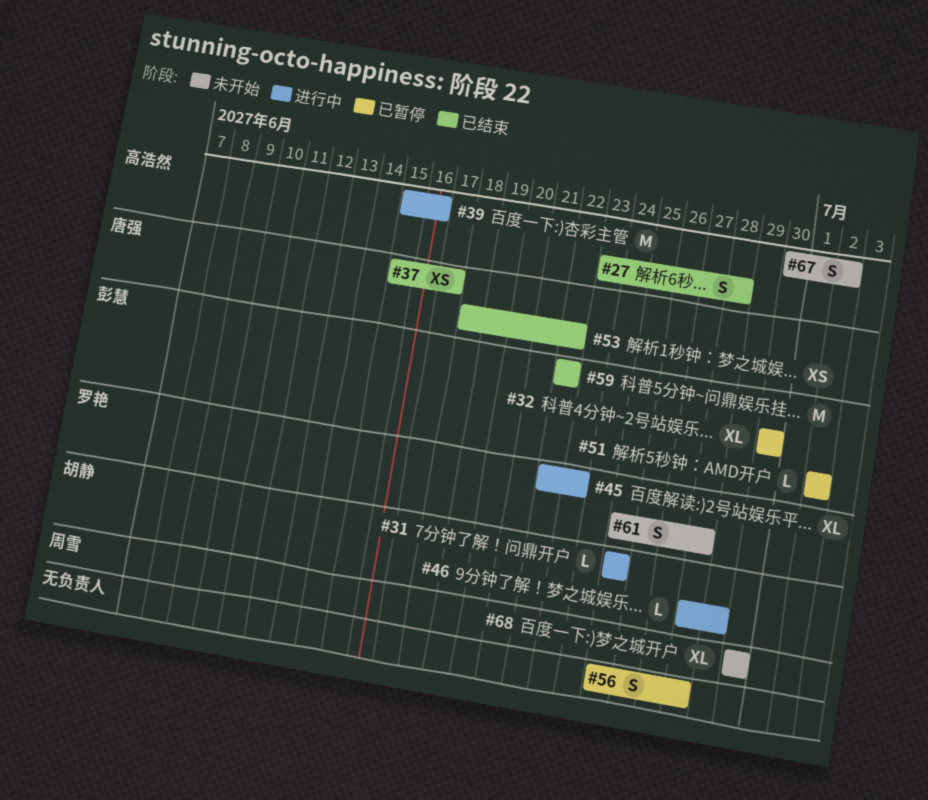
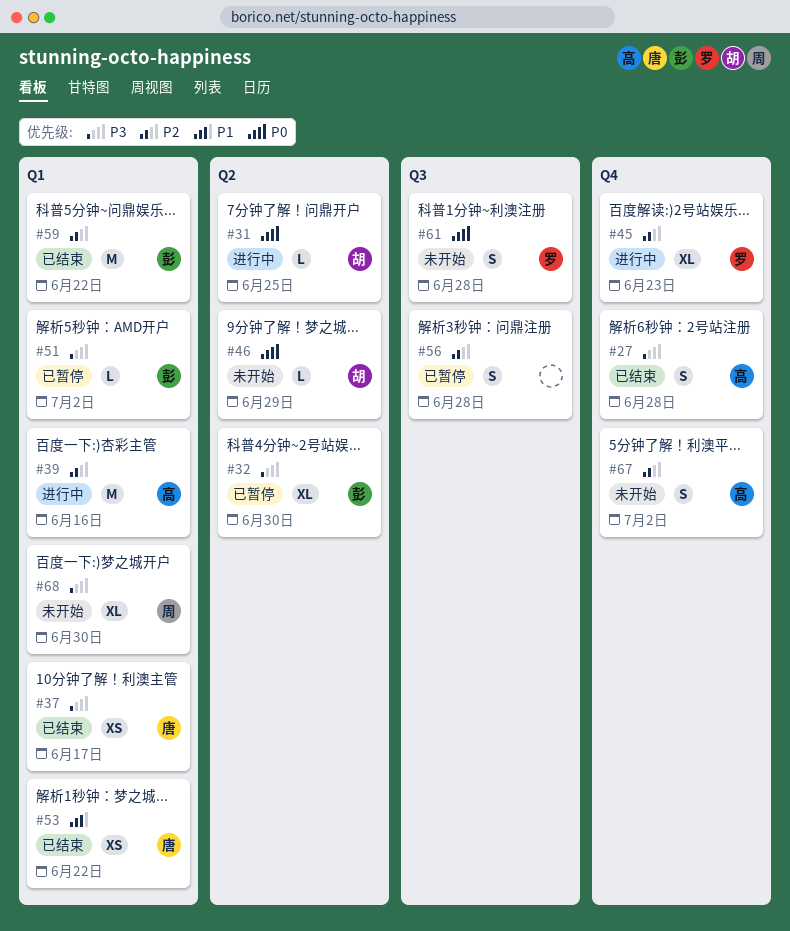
#46, status: 进行中 -> 未开始

